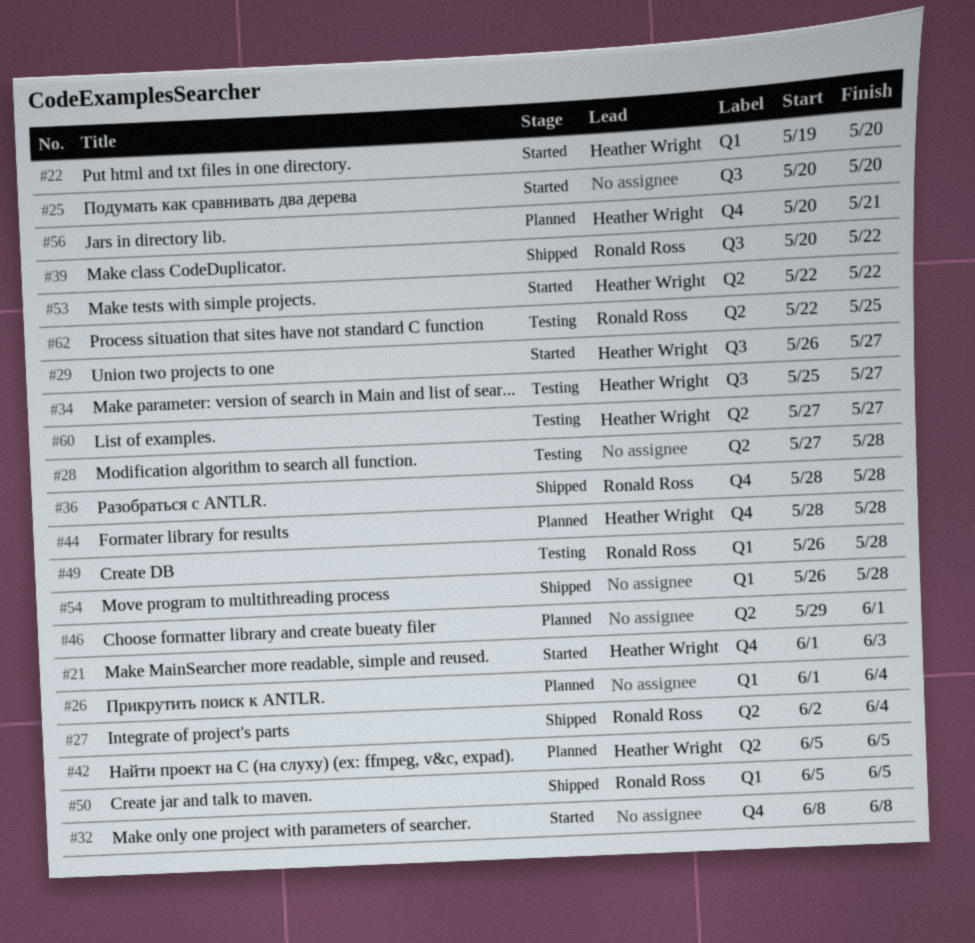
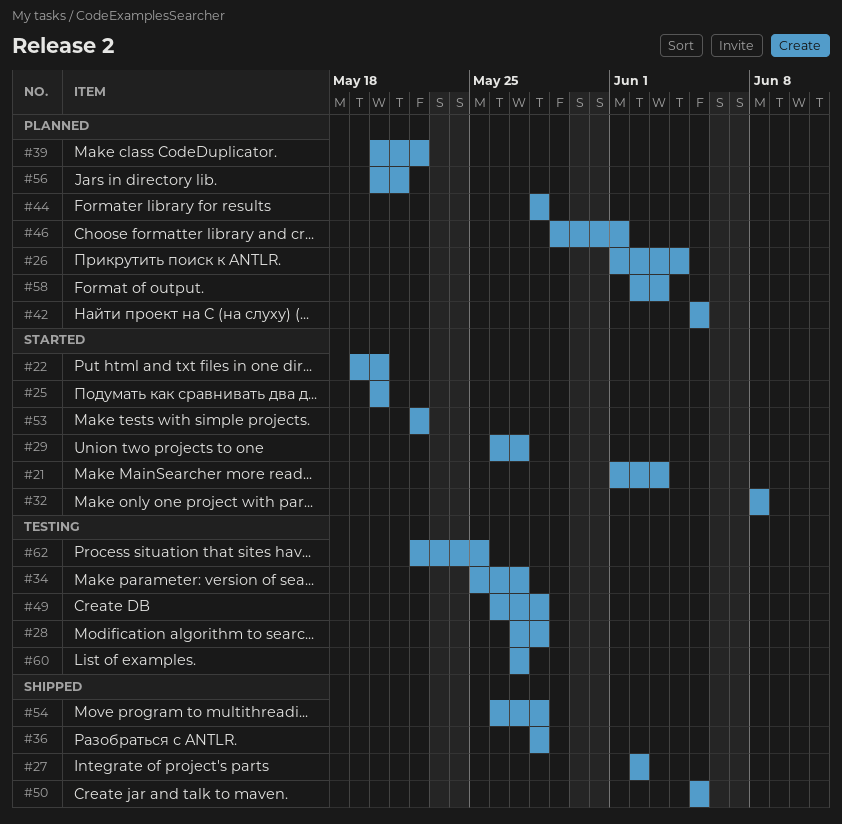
#27, due: Jun 4 -> Jun 2
#39, status: Shipped -> Planned
#58: none -> present

